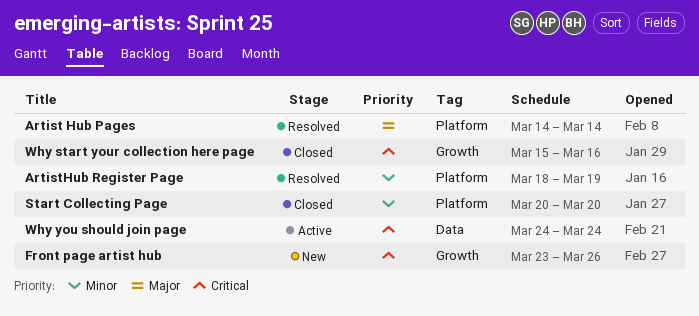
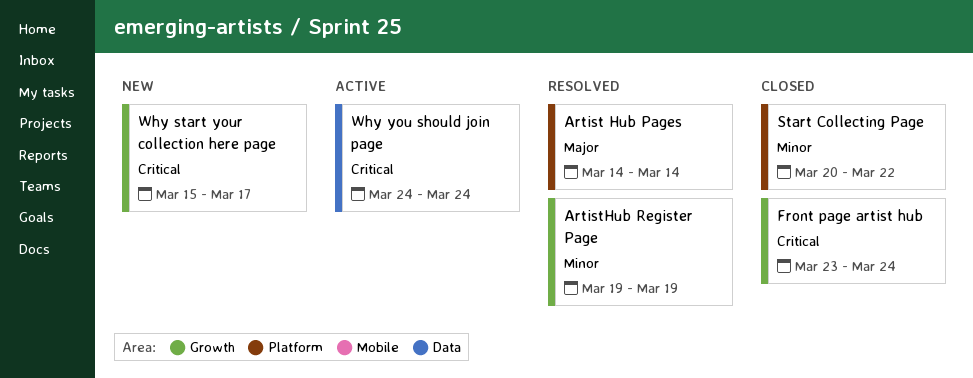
ArtistHub Register Page, label: Platform -> Growth
ArtistHub Register Page, start: Mar 18 -> Mar 19
Front page artist hub, status: New -> Closed
Front page artist hub, due: Mar 26 -> Mar 24
Start Collecting Page, due: Mar 20 -> Mar 22
Why start your collection here page, status: Closed -> New
Why start your collection here page, due: Mar 16 -> Mar 17

